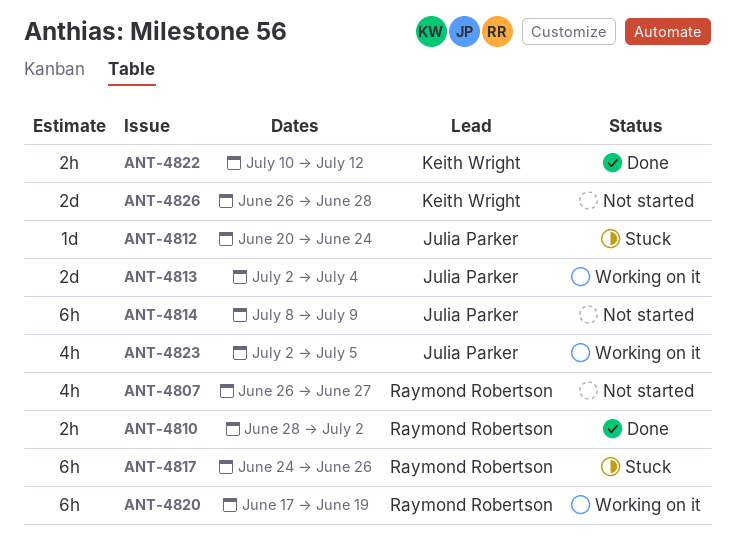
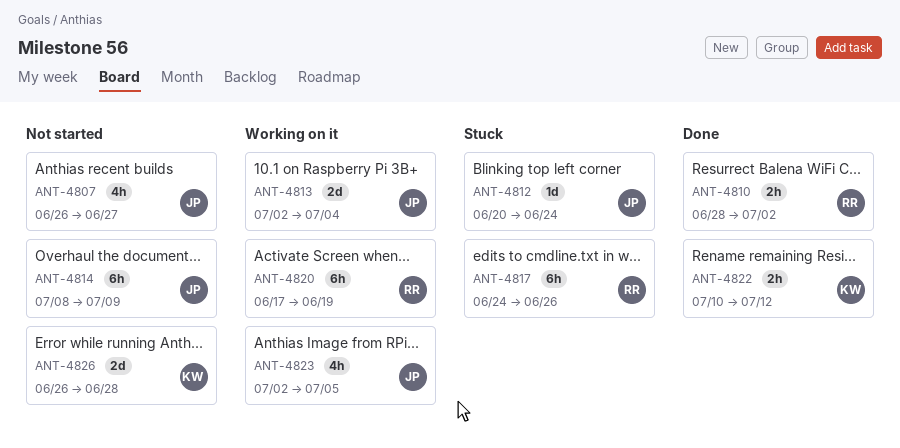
ANT-4807, owner: Raymond Robertson -> Julia Parker

